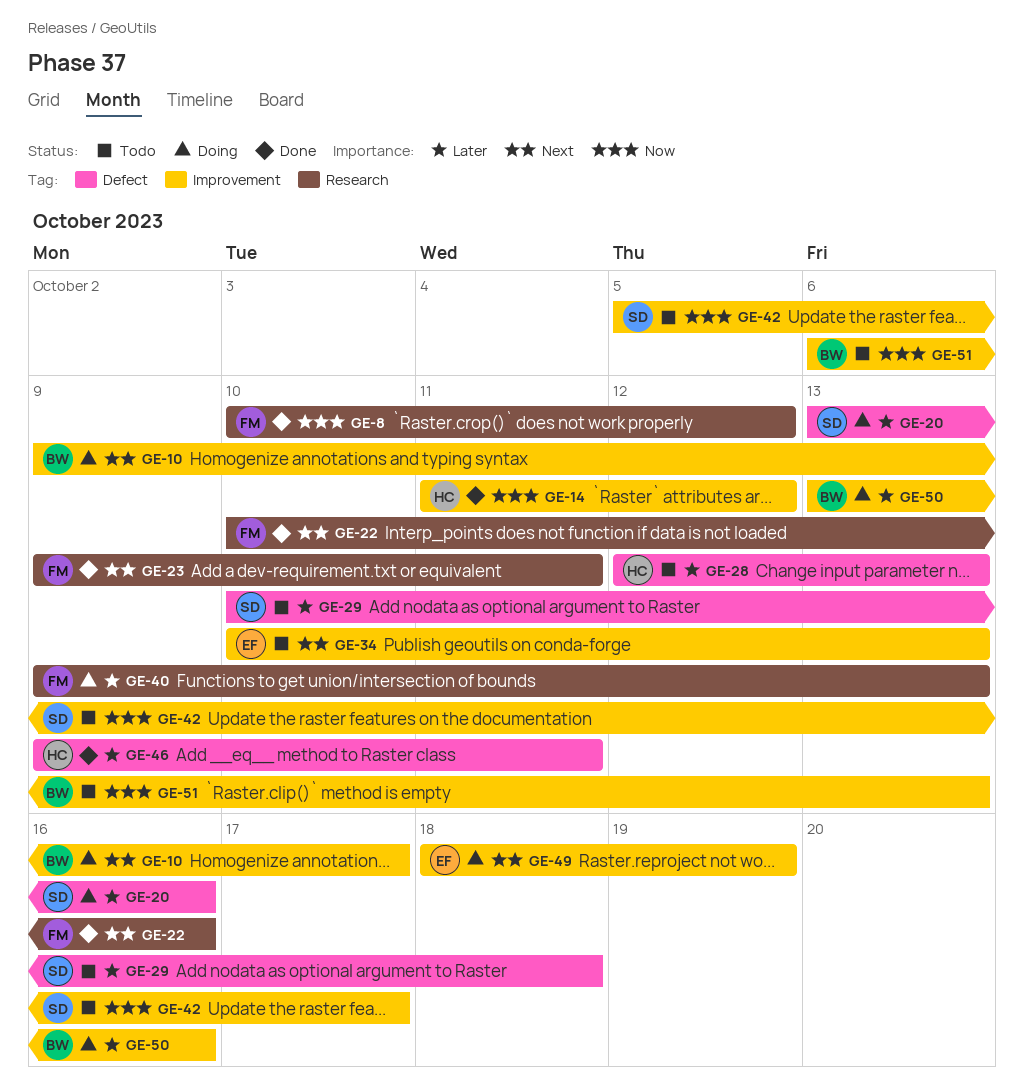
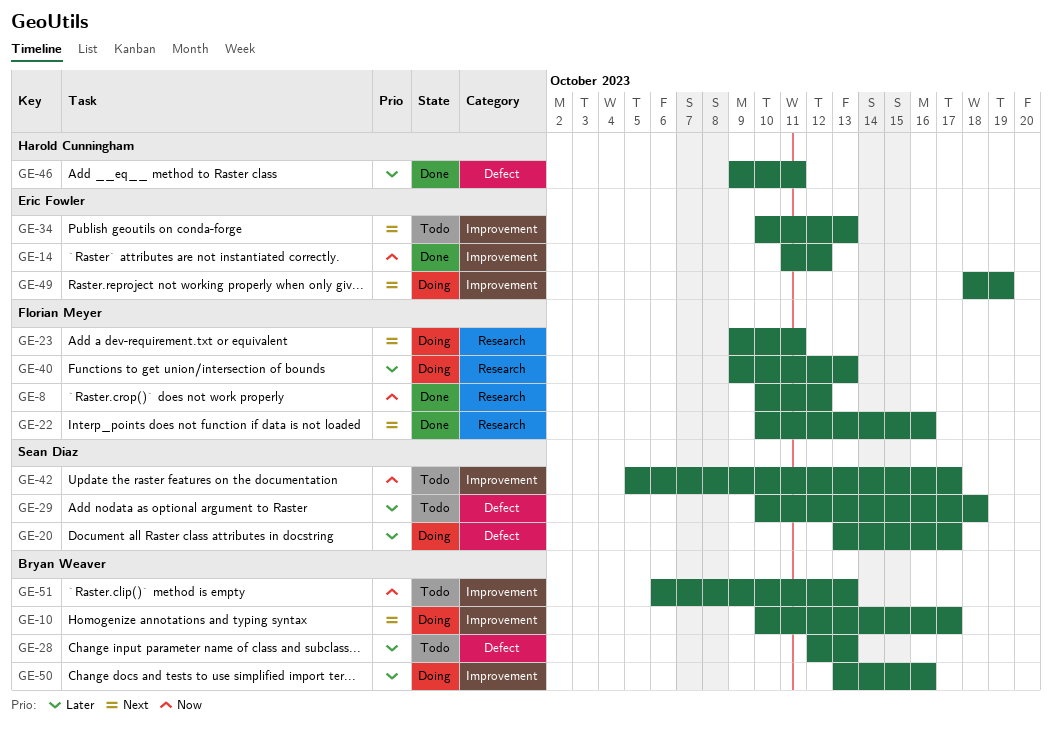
GE-10, start: Oct 9 -> Oct 10
GE-14, owner: Harold Cunningham -> Eric Fowler
GE-20, due: Oct 16 -> Oct 17
GE-23, status: Done -> Doing
GE-28, owner: Harold Cunningham -> Bryan Weaver

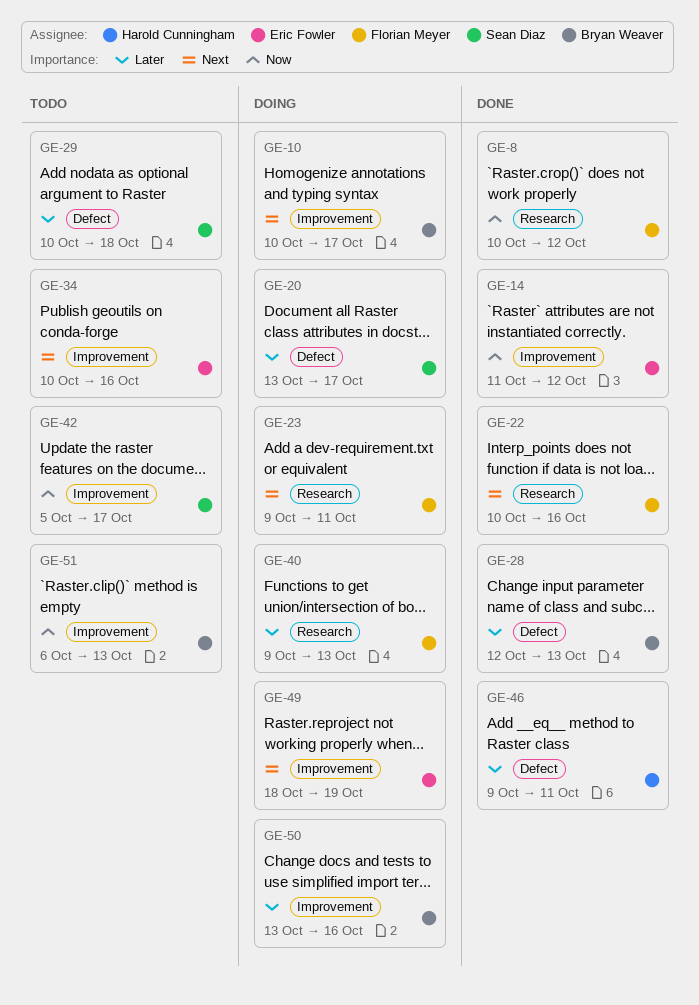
GE-28, status: Todo -> Done
GE-34, due: Oct 13 -> Oct 16

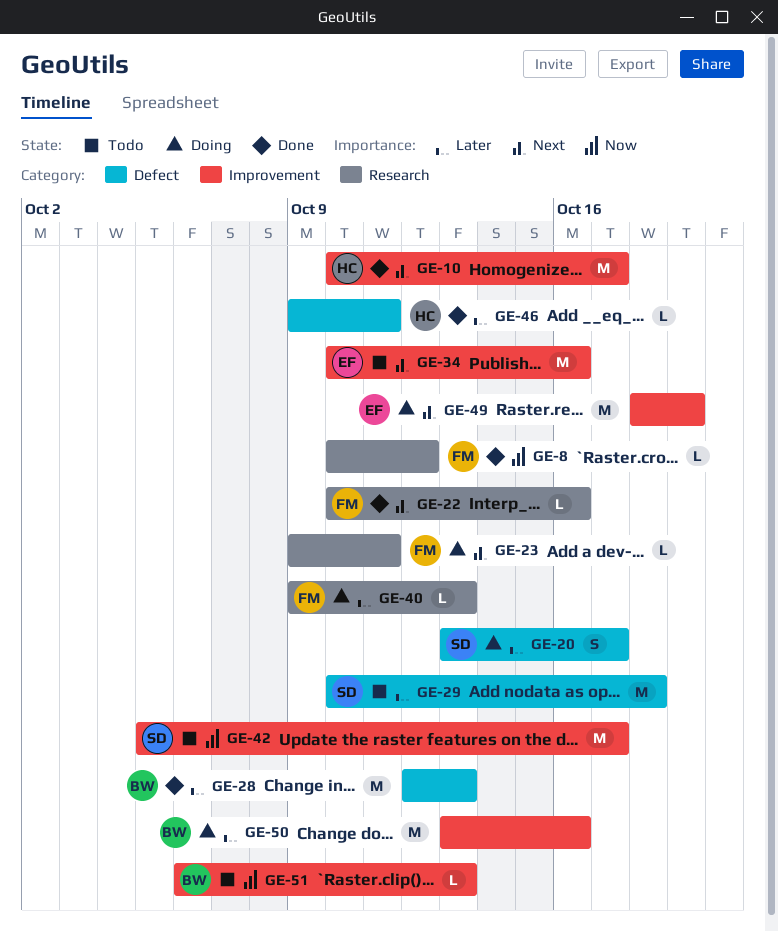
GE-10, status: Doing -> Done
GE-10, owner: Bryan Weaver -> Harold Cunningham
GE-14: present -> none

